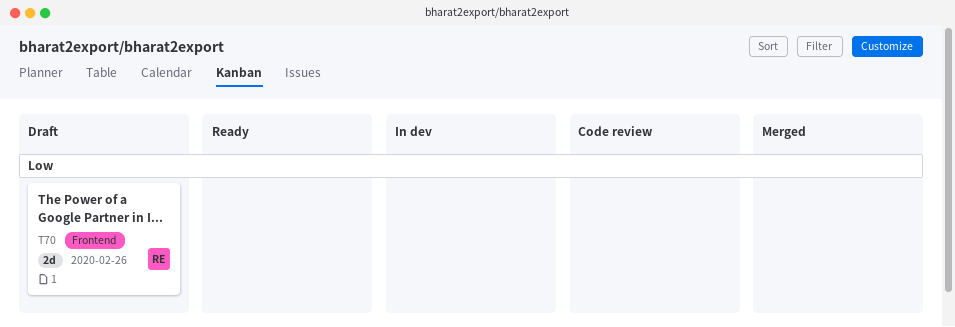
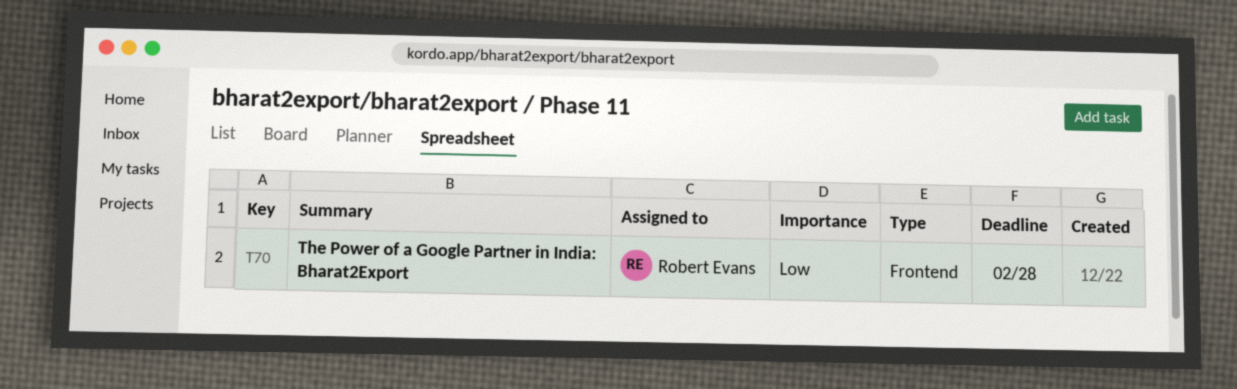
T70, due: Feb 26 -> Feb 28

